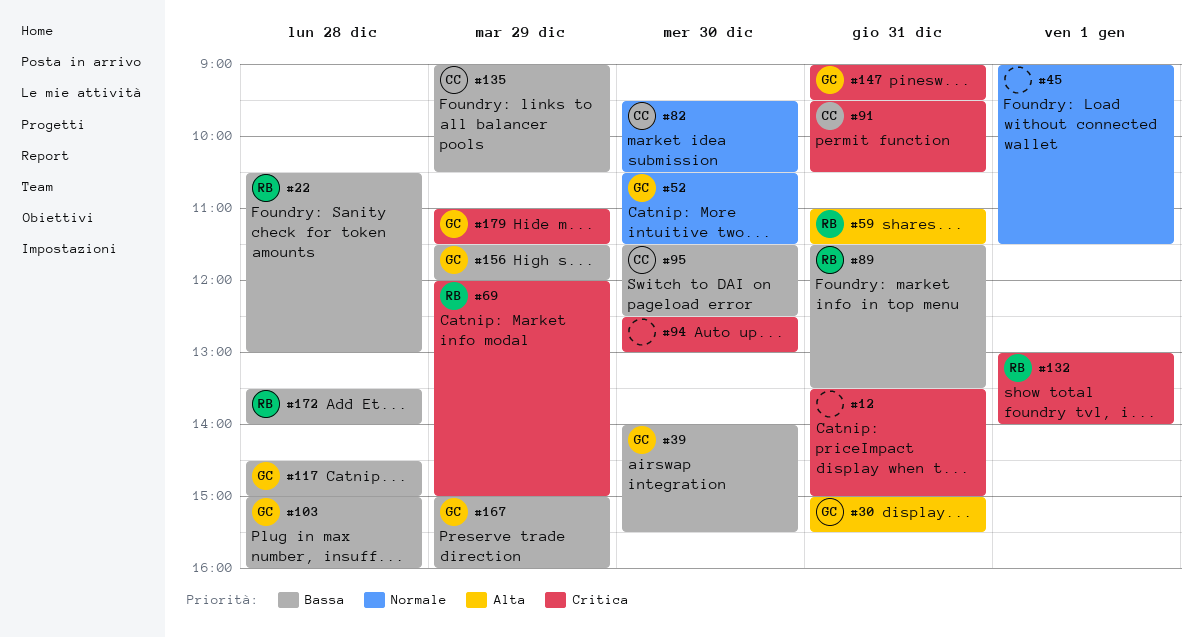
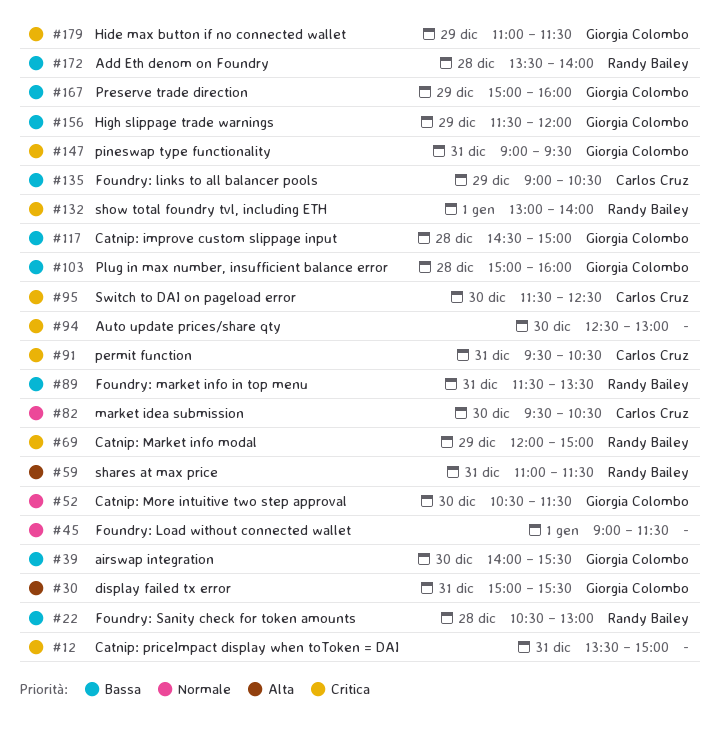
#95, priority: Bassa -> Critica

